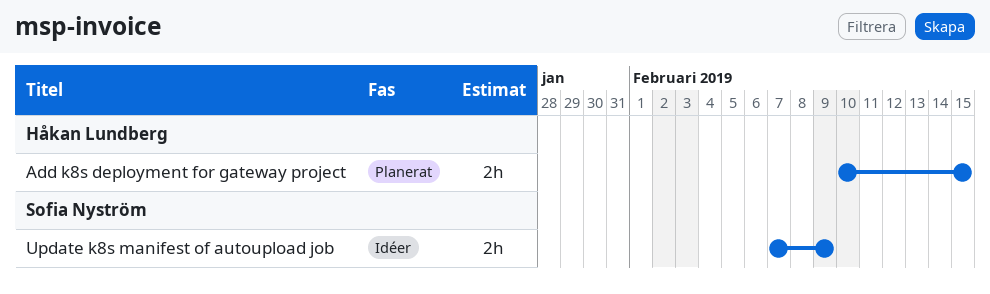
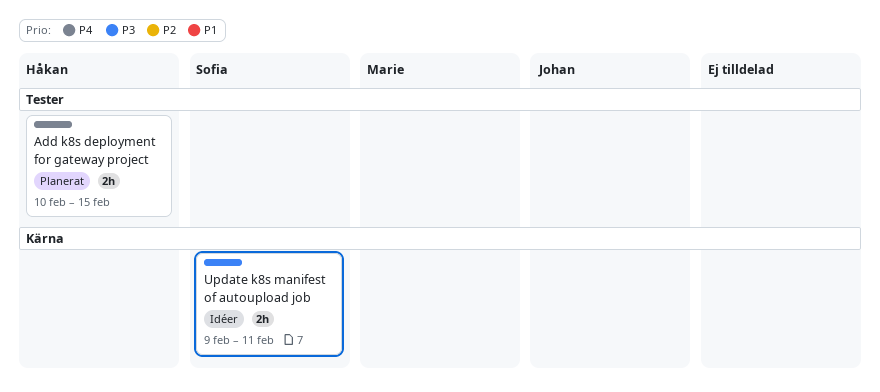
Update k8s manifest of autoupload job, start: Feb 7 -> Feb 9
Update k8s manifest of autoupload job, due: Feb 9 -> Feb 11

